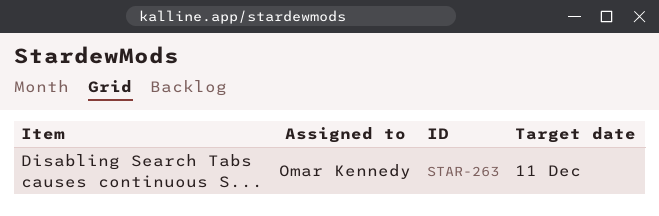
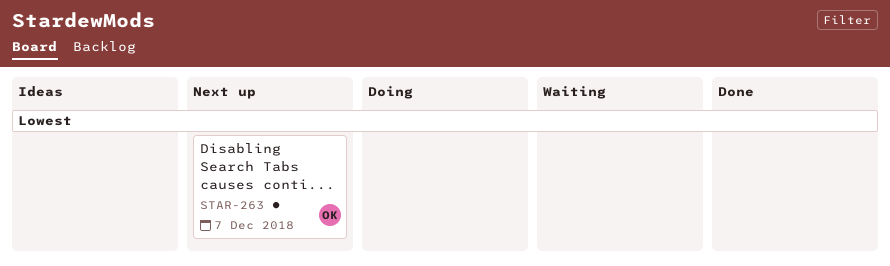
STAR-263, due: Dec 11 -> Dec 7

